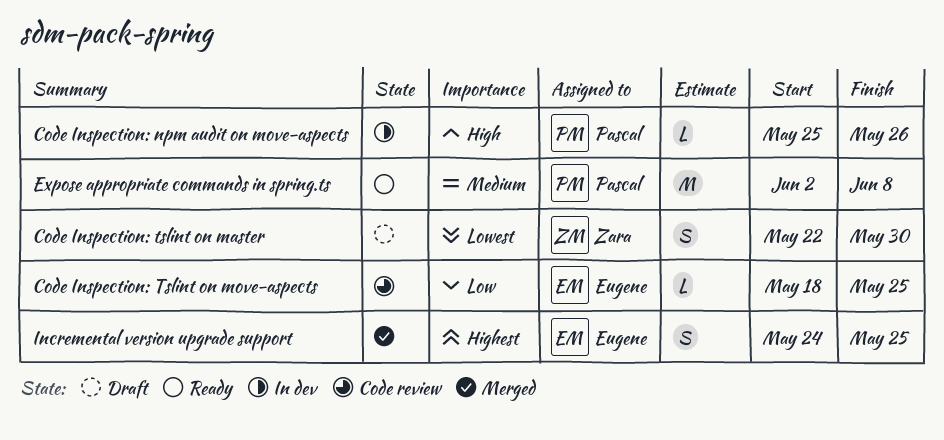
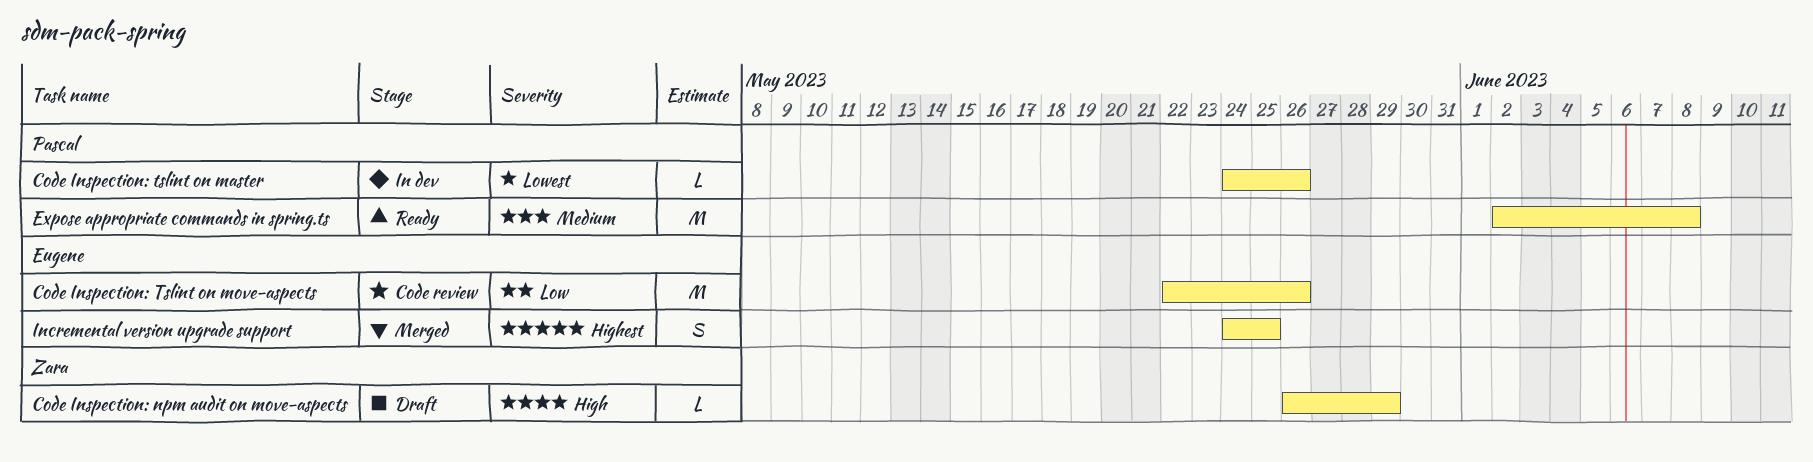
Code Inspection: npm audit on move-aspects, status: In dev -> Draft
Code Inspection: npm audit on move-aspects, owner: Pascal -> Zara
Code Inspection: npm audit on move-aspects, start: May 25 -> May 26
Code Inspection: npm audit on move-aspects, due: May 26 -> May 29
Code Inspection: tslint on master, status: Draft -> In dev
Code Inspection: tslint on master, owner: Zara -> Pascal
Code Inspection: tslint on master, estimate: S -> L
Code Inspection: tslint on master, start: May 22 -> May 24
Code Inspection: tslint on master, due: May 30 -> May 26
Code Inspection: Tslint on move-aspects, estimate: L -> M
Code Inspection: Tslint on move-aspects, start: May 18 -> May 22
Code Inspection: Tslint on move-aspects, due: May 25 -> May 26

